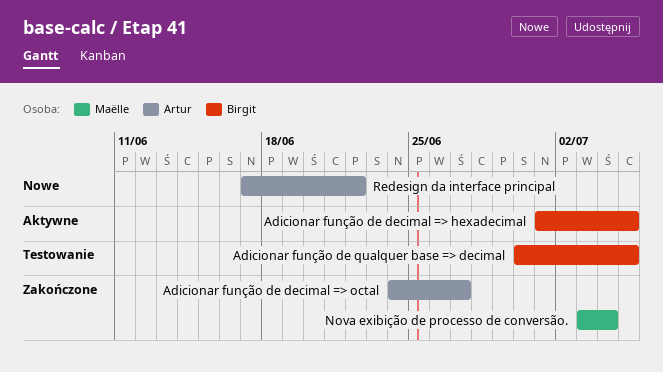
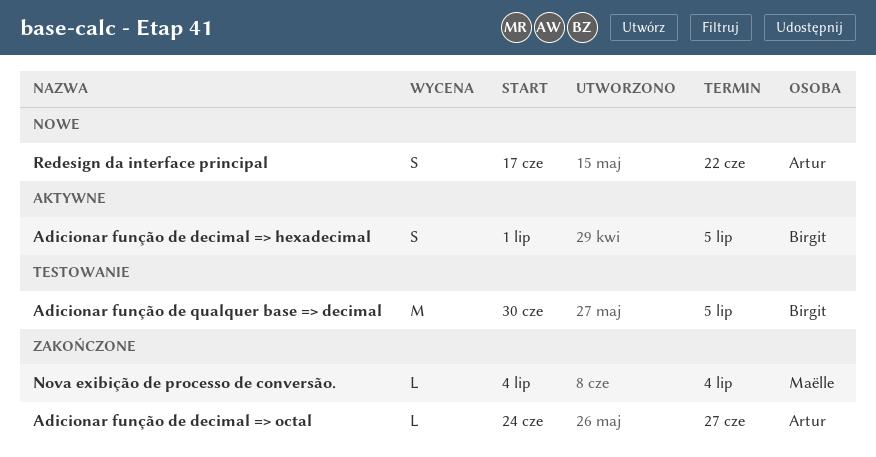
Nova exibição de processo de conversão., start: Jul 3 -> Jul 4

